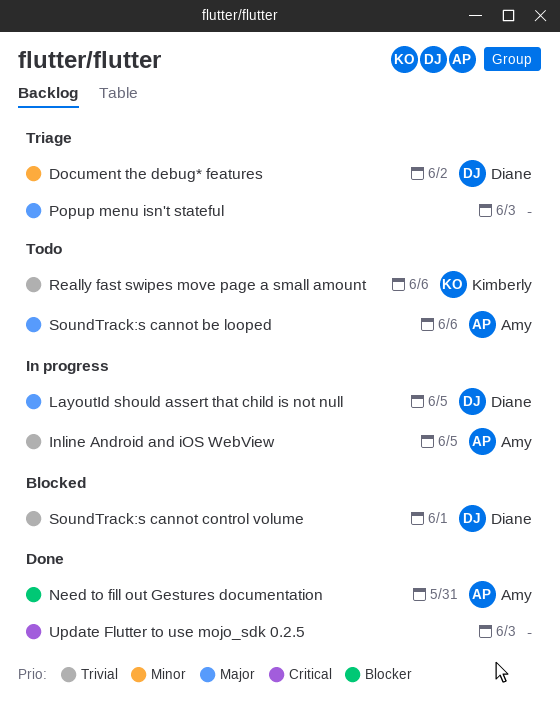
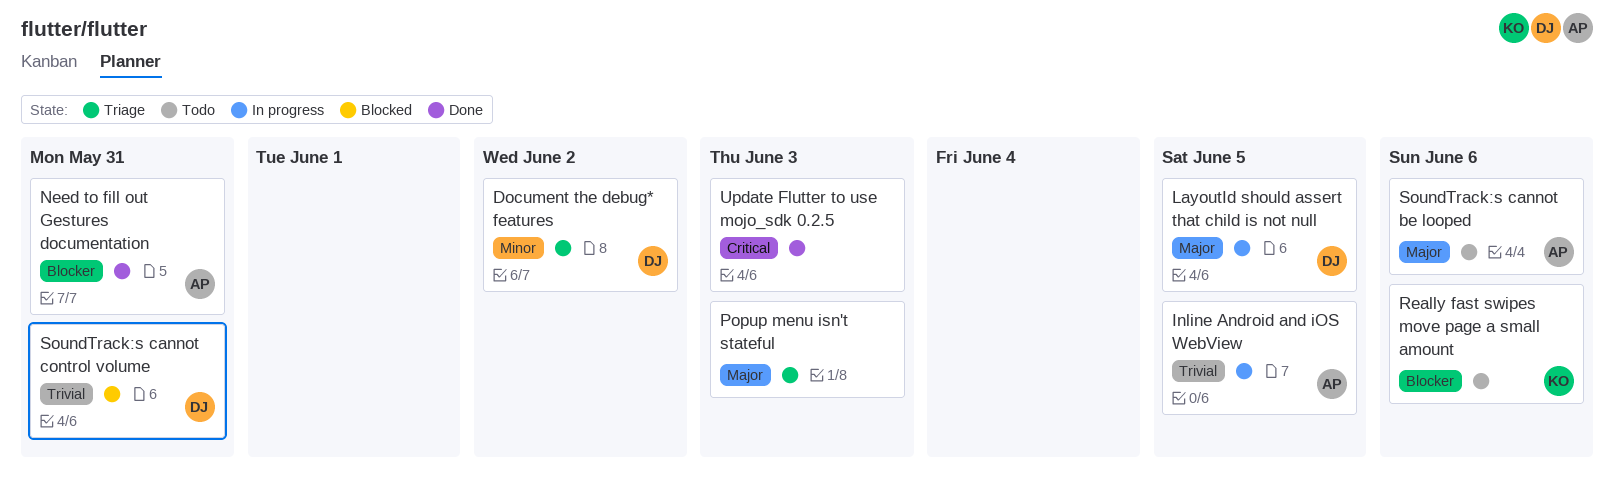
Really fast swipes move page a small amount, priority: Trivial -> Blocker
SoundTrack:s cannot control volume, due: Jun 1 -> May 31

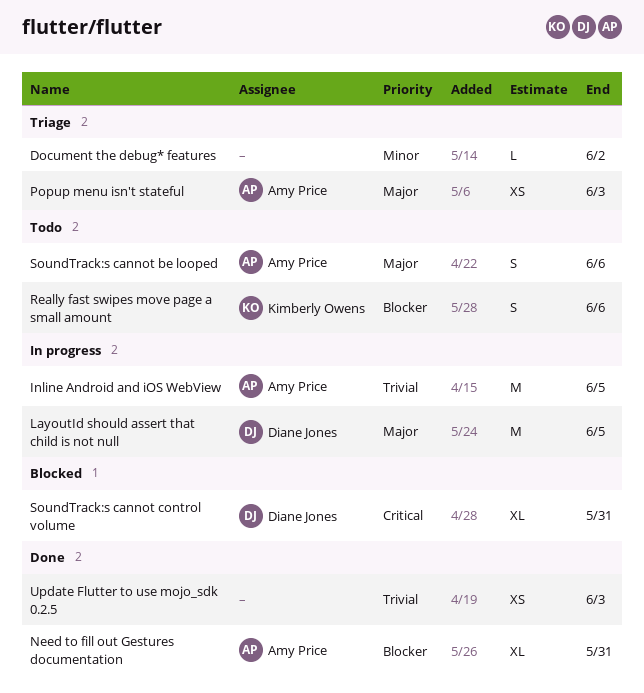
Document the debug* features, owner: Diane Jones -> none
Popup menu isn't stateful, owner: none -> Amy Price
SoundTrack:s cannot control volume, priority: Trivial -> Critical
Update Flutter to use mojo_sdk 0.2.5, priority: Critical -> Trivial

